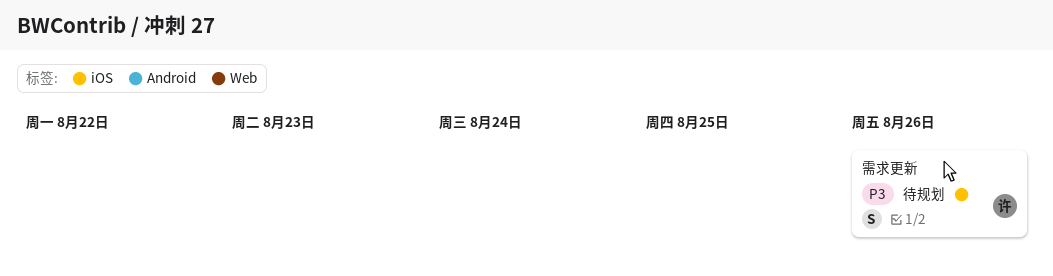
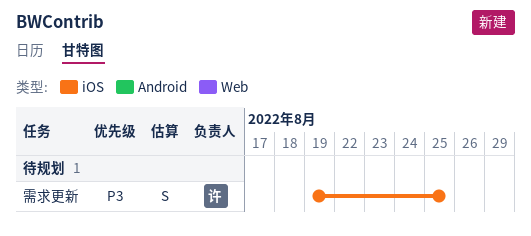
需求更新, due: Aug 26 -> Aug 25

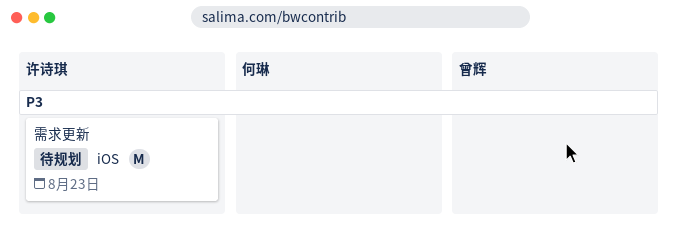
需求更新, estimate: S -> M
需求更新, due: Aug 25 -> Aug 23

